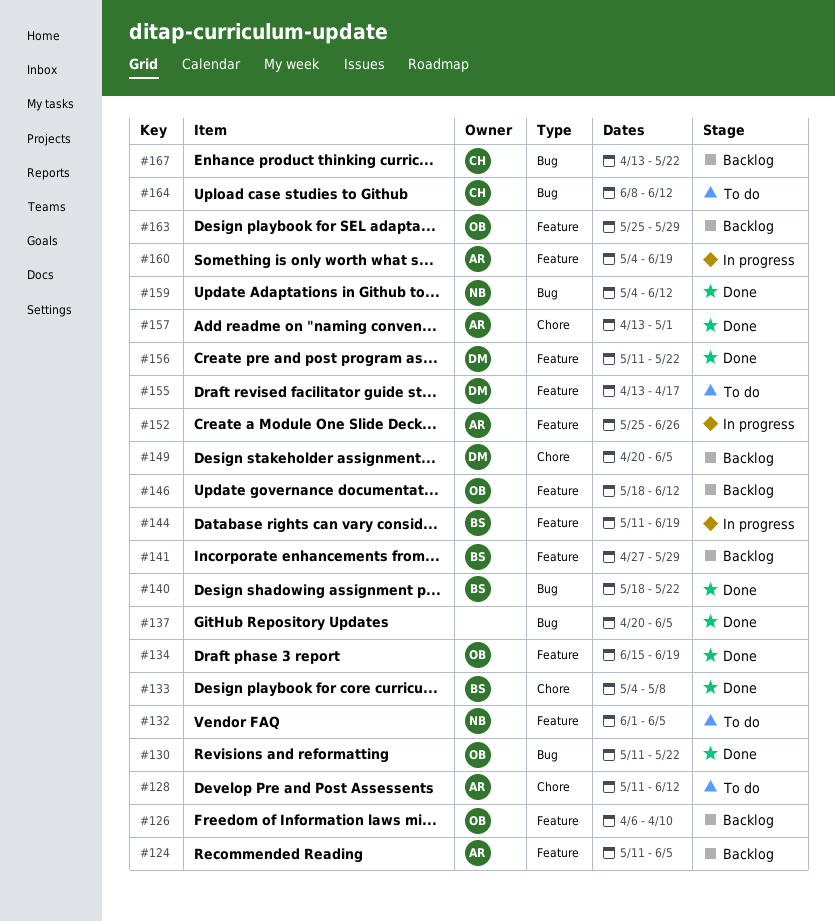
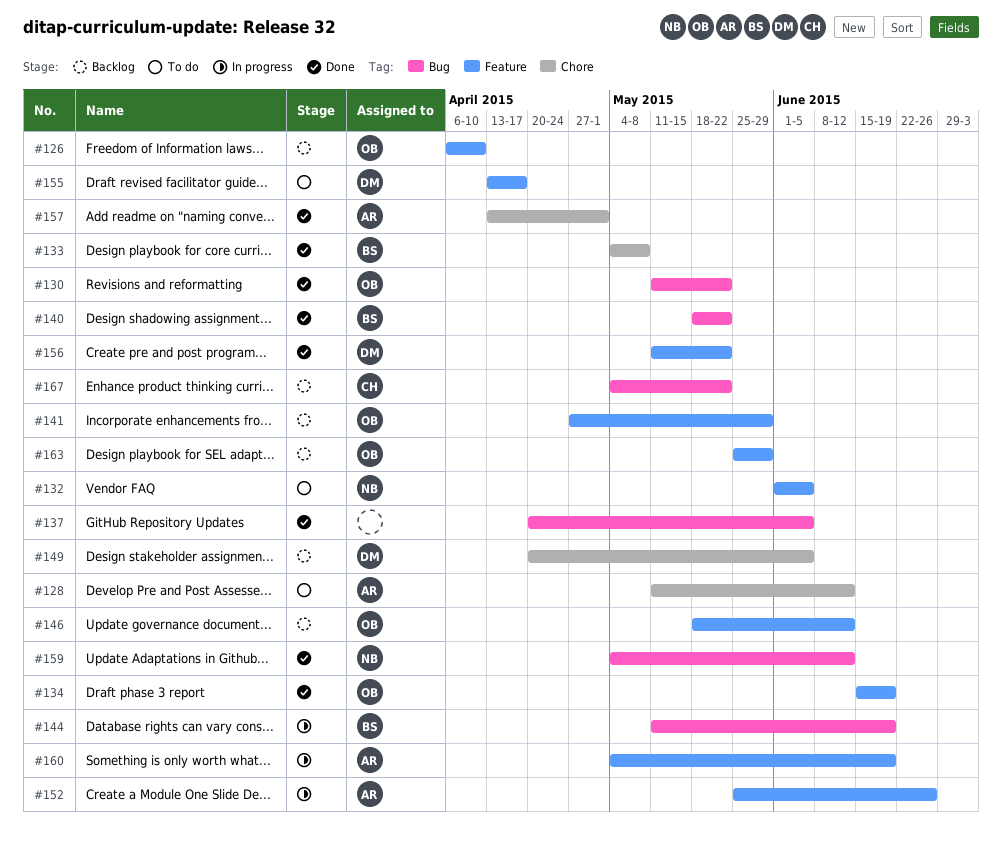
#124: present -> none
#141, owner: BS -> OB
#144, label: Feature -> Bug
#164: present -> none
#167, start: Apr 13 -> May 4

